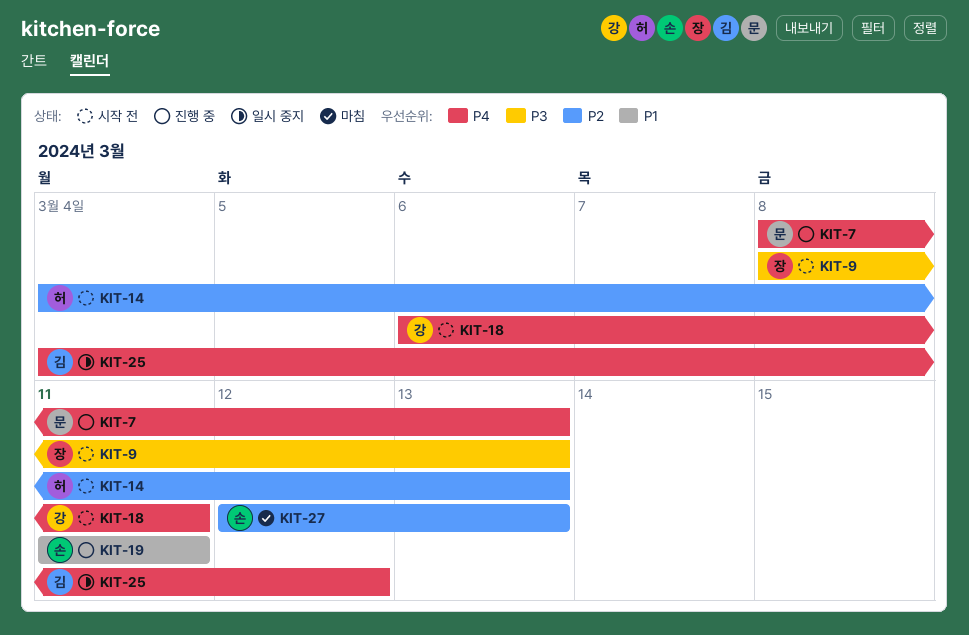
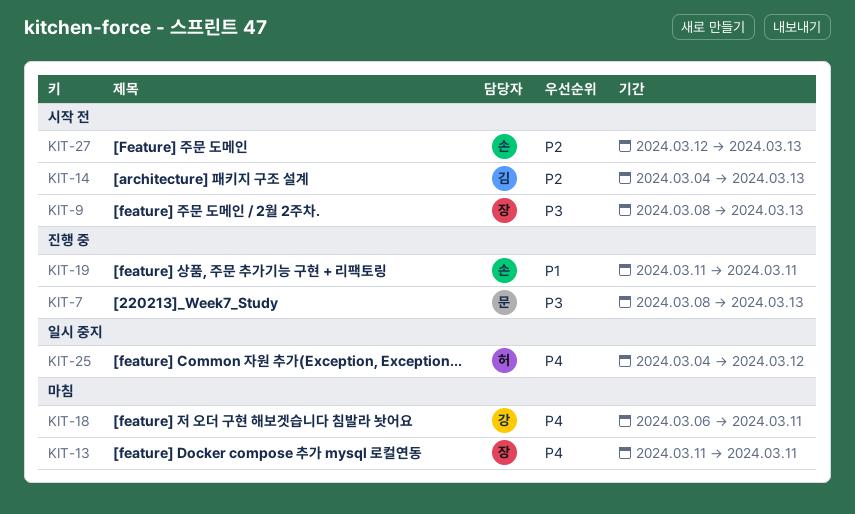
KIT-7, priority: P4 -> P3
KIT-13: none -> present
KIT-14, owner: 허 -> 김
KIT-18, status: 시작 전 -> 마침
KIT-25, owner: 김 -> 허
KIT-27, status: 마침 -> 시작 전

